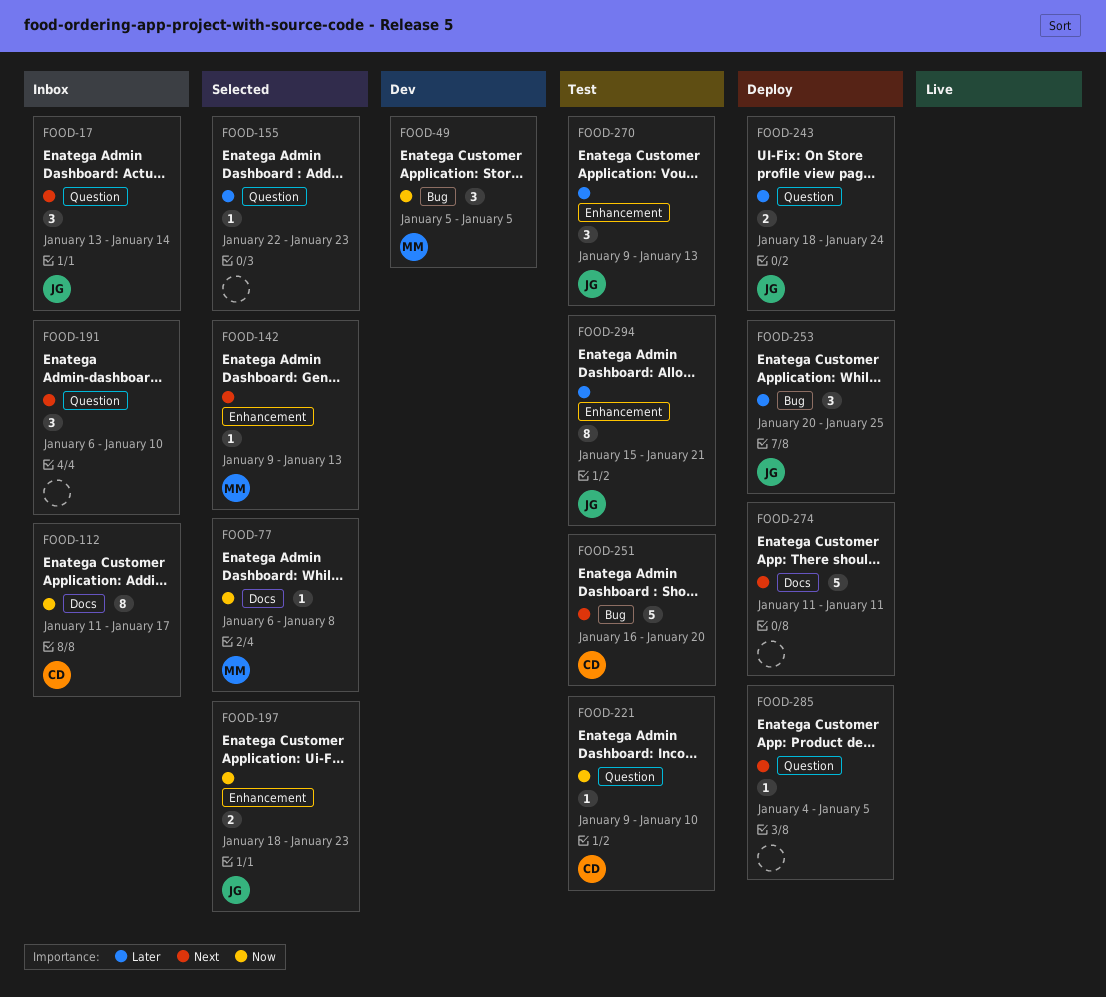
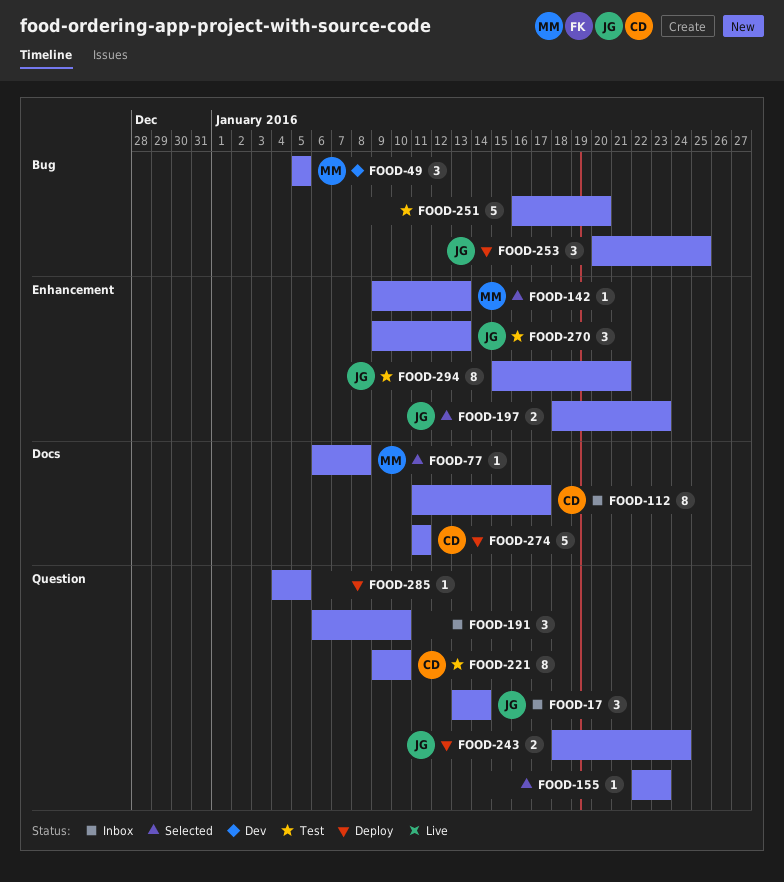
FOOD-221, estimate: 1 -> 8
FOOD-251, owner: CD -> none
FOOD-274, owner: none -> CD

